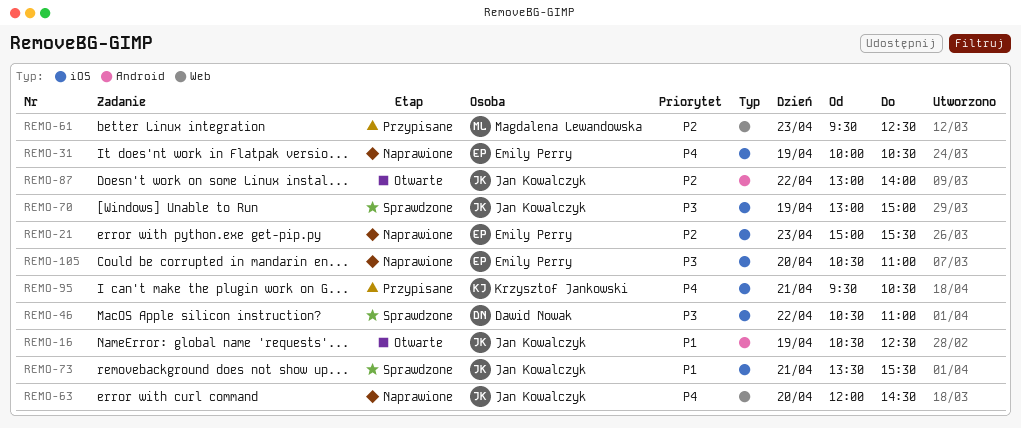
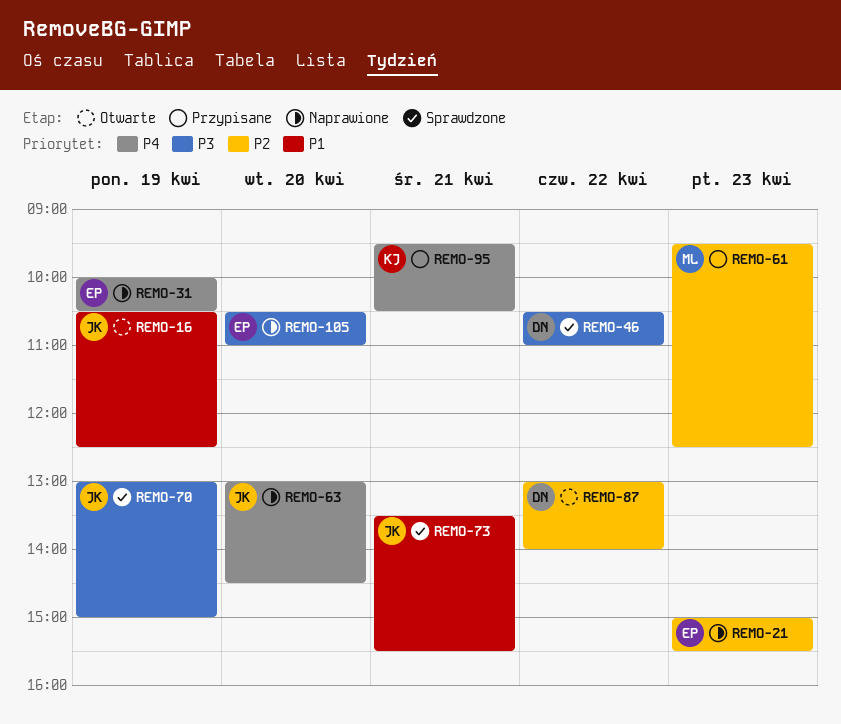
REMO-63, begins: 12:00 -> 13:00
REMO-87, owner: Jan Kowalczyk -> Dawid Nowak

